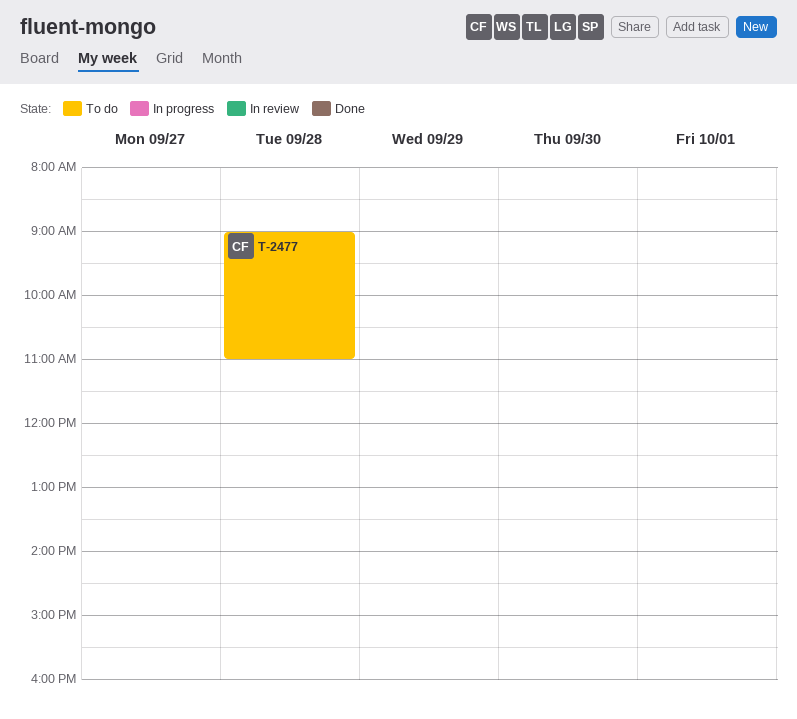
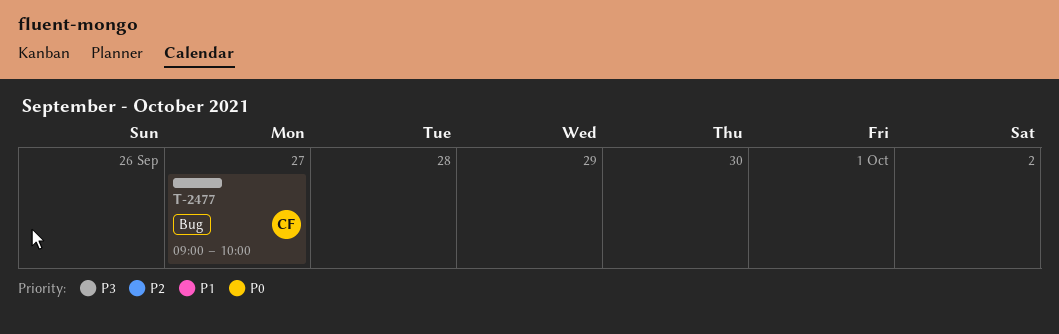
T-2477, day: Sep 28 -> Sep 27
T-2477, ends: 11:00 -> 10:00

